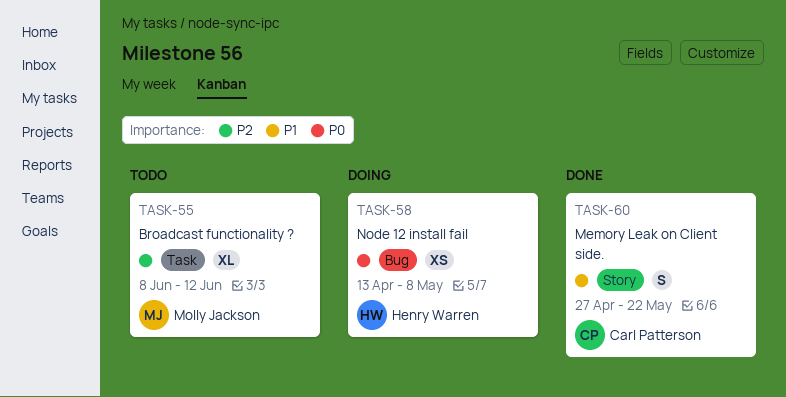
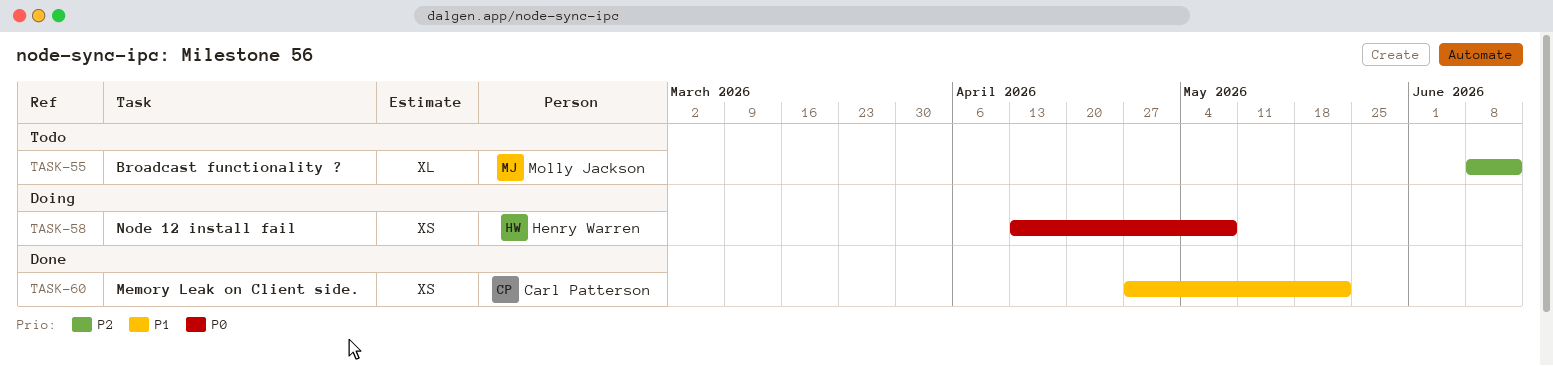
TASK-60, estimate: S -> XS

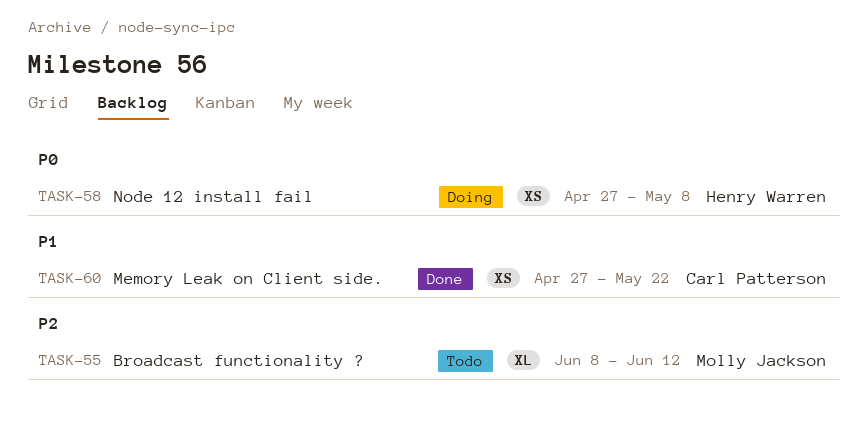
TASK-58, start: Apr 13 -> Apr 27

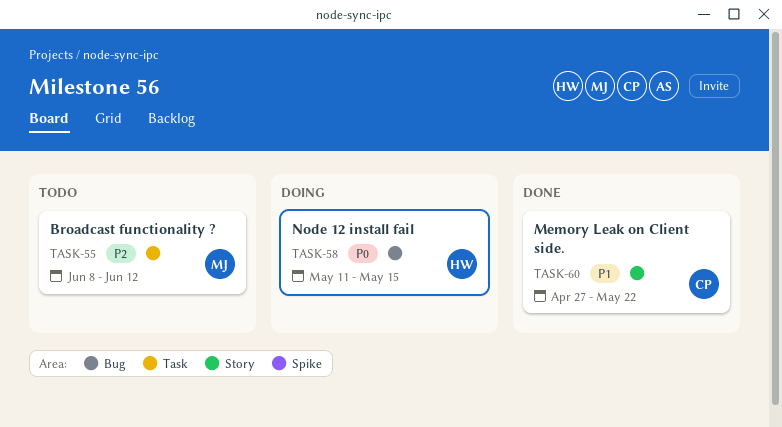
TASK-58, start: Apr 27 -> May 11
TASK-58, due: May 8 -> May 15

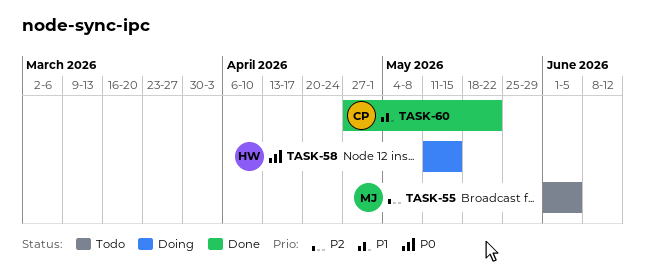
TASK-55, start: Jun 8 -> Jun 1
TASK-55, due: Jun 12 -> Jun 5

